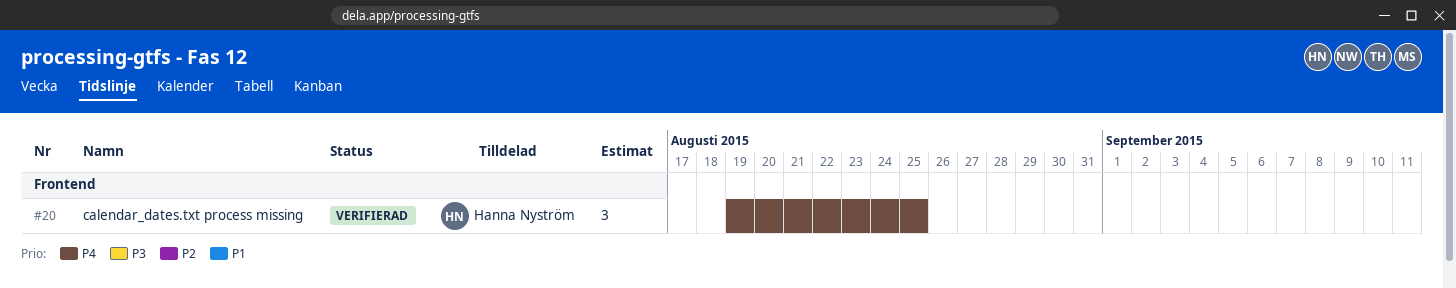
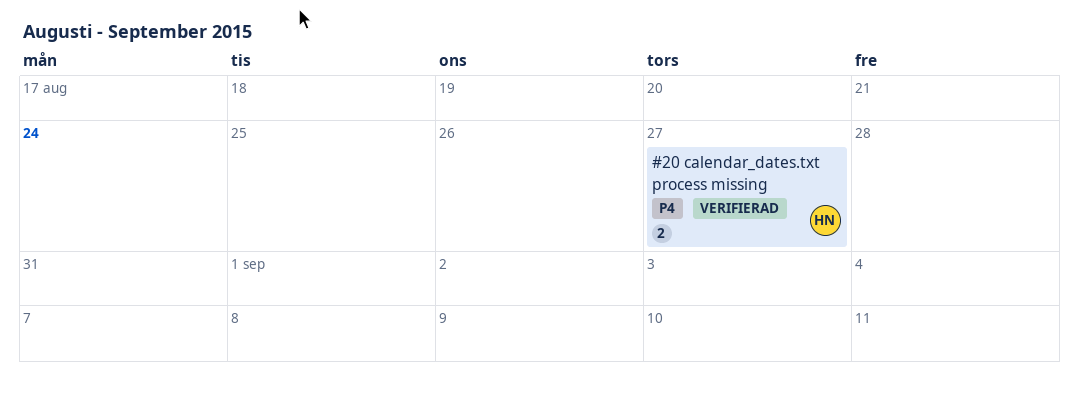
#20, estimate: 3 -> 2
#20, due: Aug 25 -> Aug 27

